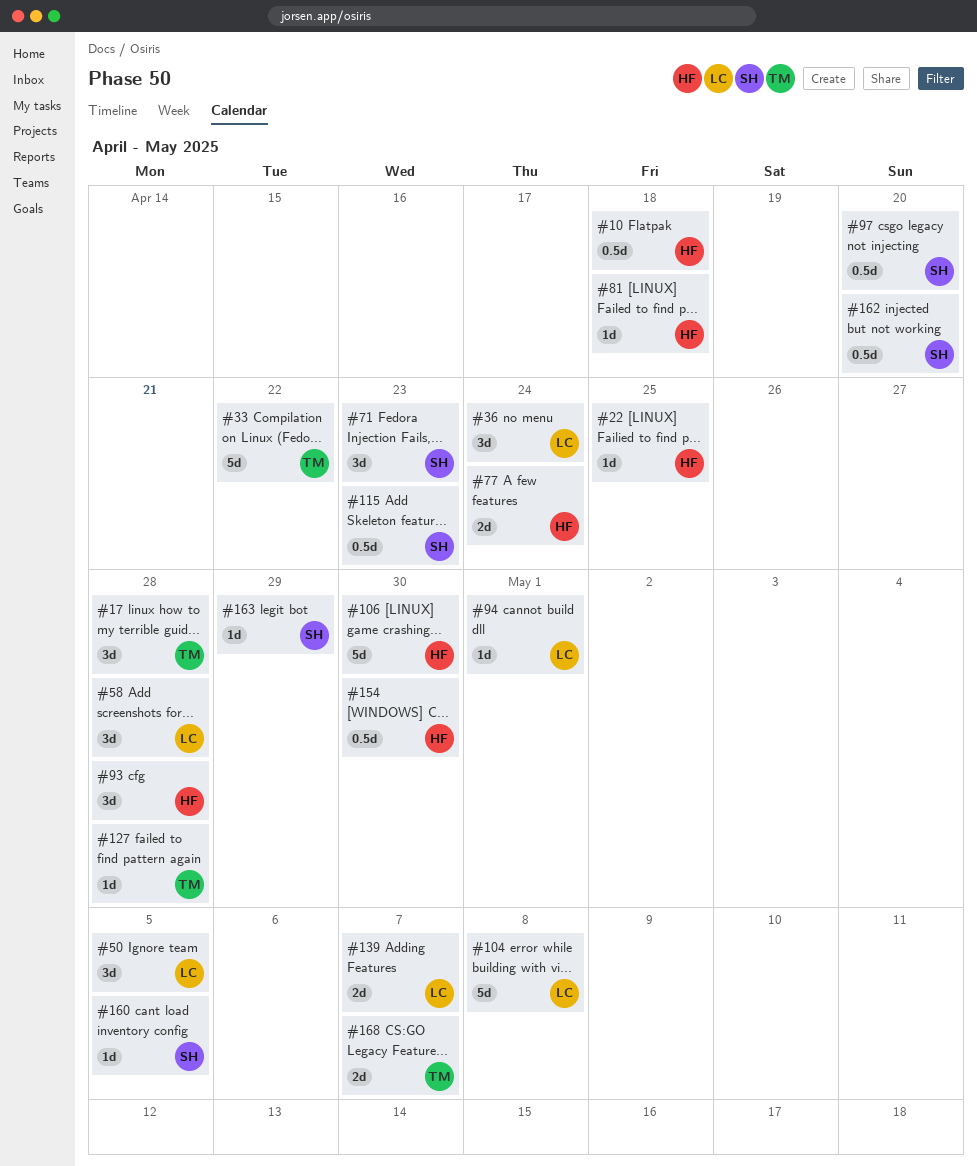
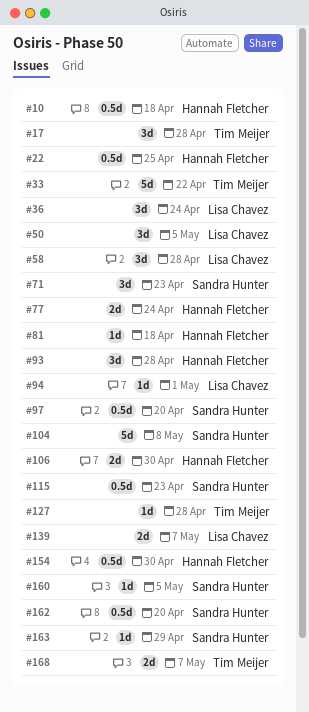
#22, estimate: 1d -> 0.5d
#104, owner: Lisa Chavez -> Sandra Hunter
#106, estimate: 5d -> 2d

